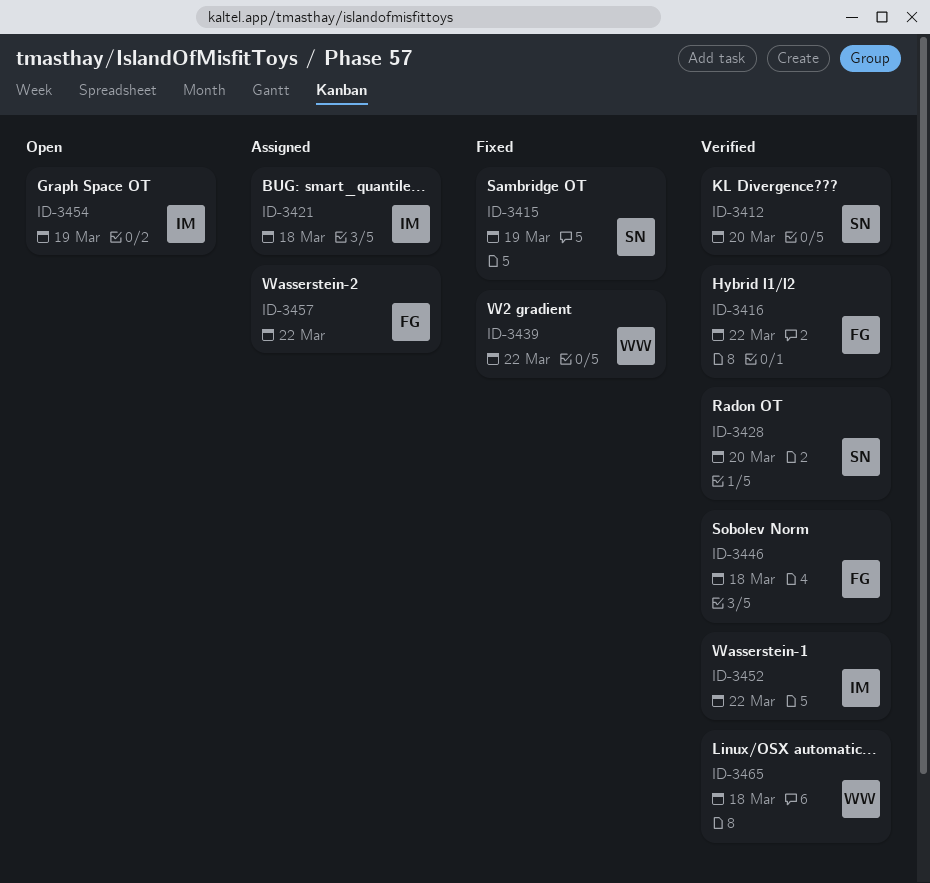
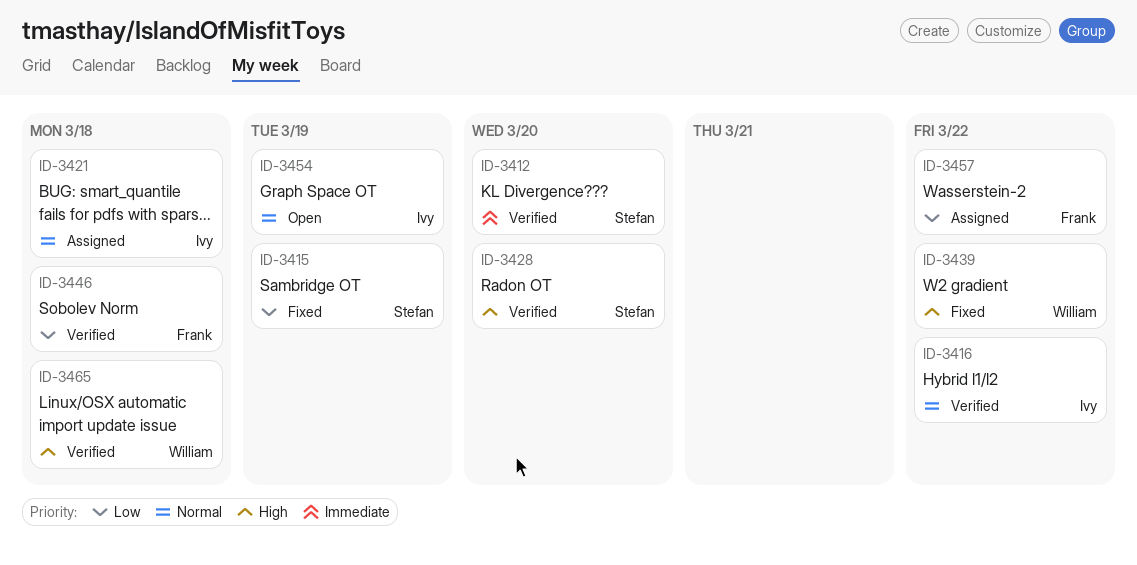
ID-3416, owner: Frank -> Ivy
ID-3452: present -> none

